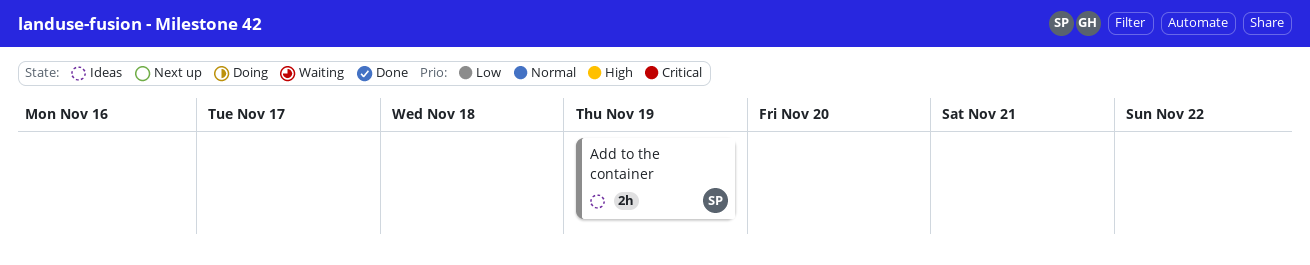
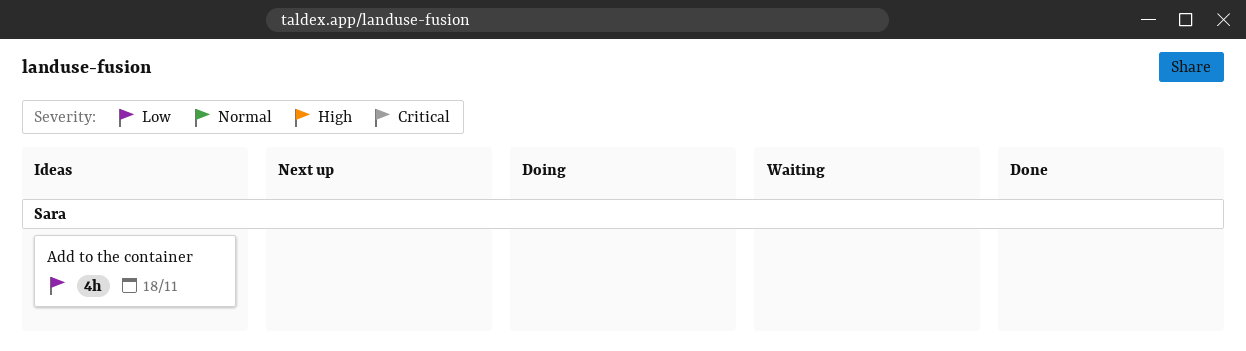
Add to the container, estimate: 2h -> 4h
Add to the container, due: Nov 19 -> Nov 18

